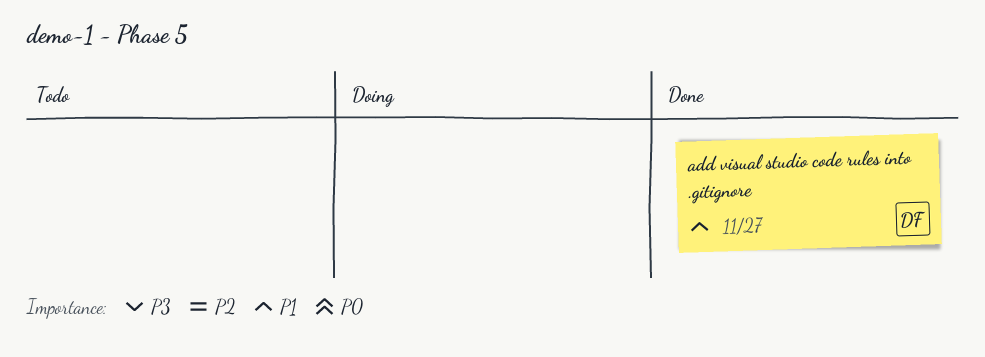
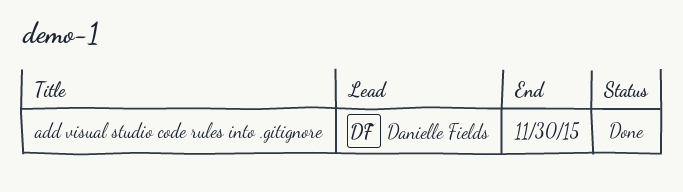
add visual studio code rules into .gitignore, due: Nov 27 -> Nov 30

